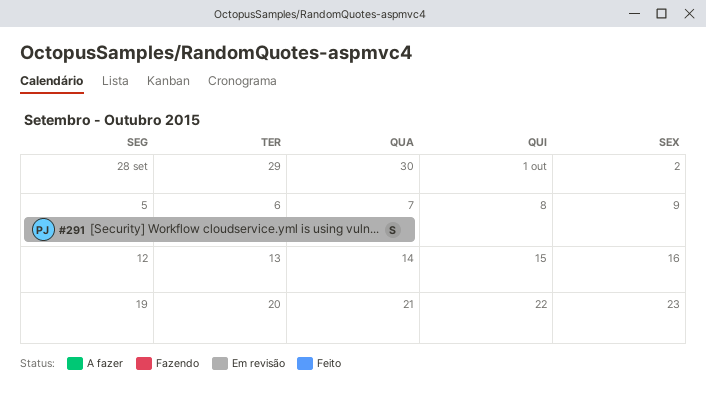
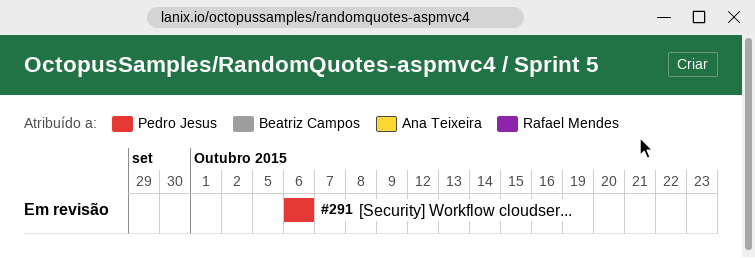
#291, start: Oct 5 -> Oct 6
#291, due: Oct 7 -> Oct 6

